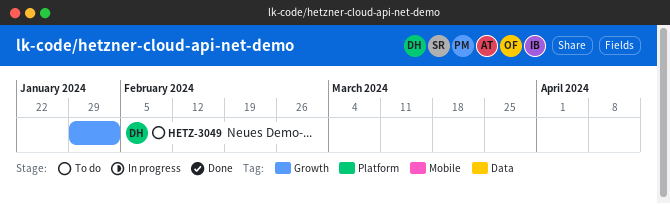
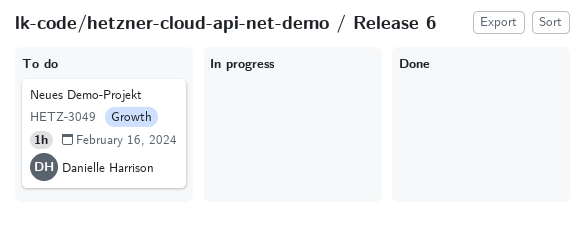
HETZ-3049, due: Feb 2 -> Feb 16

